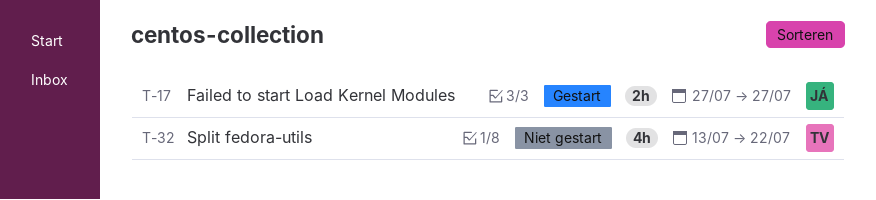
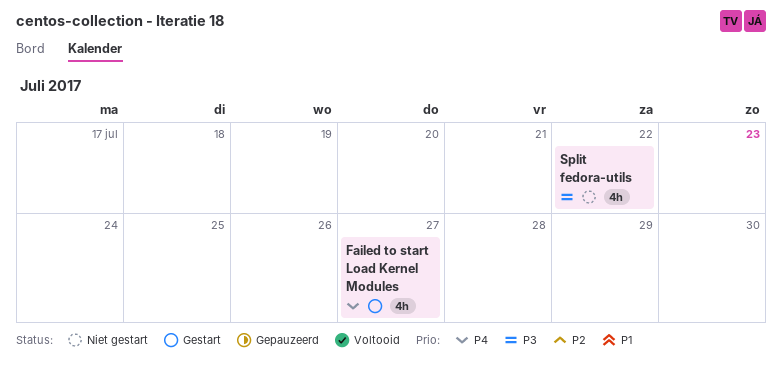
Failed to start Load Kernel Modules, estimate: 2h -> 4h

